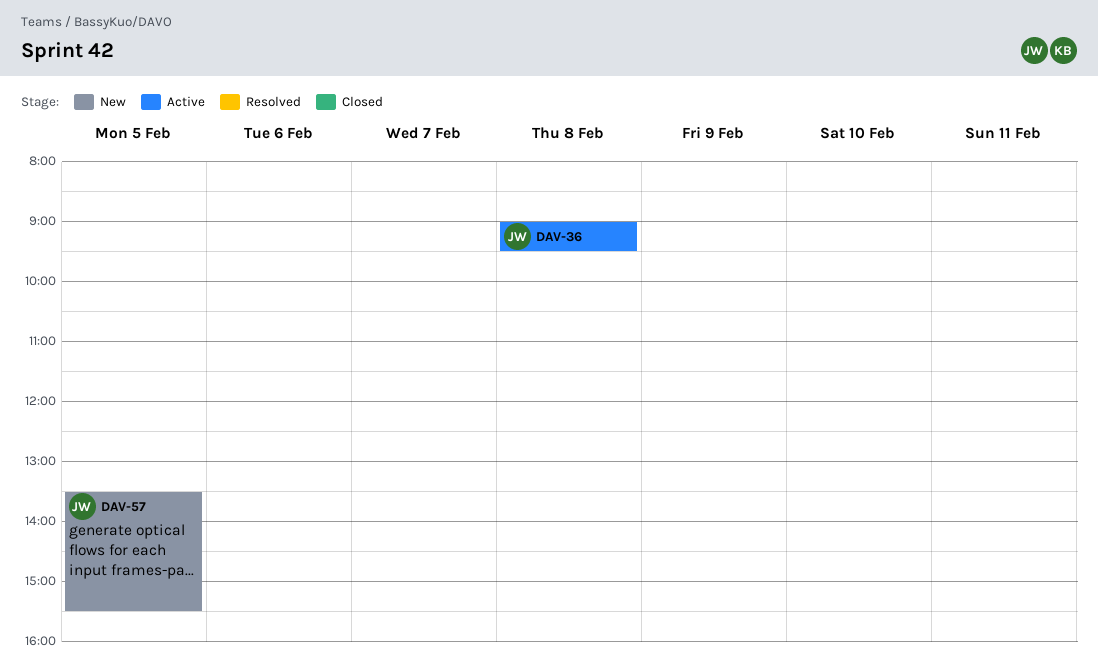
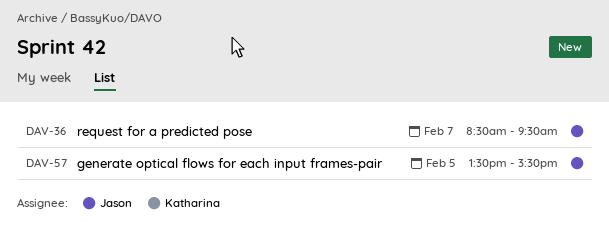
DAV-36, day: Feb 8 -> Feb 7
DAV-36, begins: 09:00 -> 08:30

